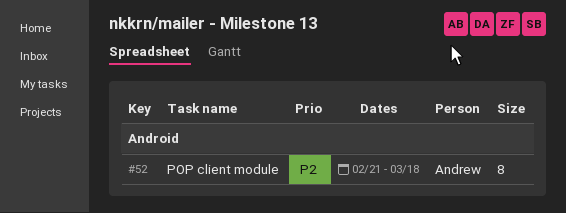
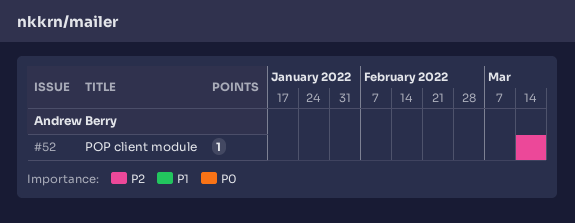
#52, estimate: 8 -> 1
#52, start: Feb 21 -> Mar 14

